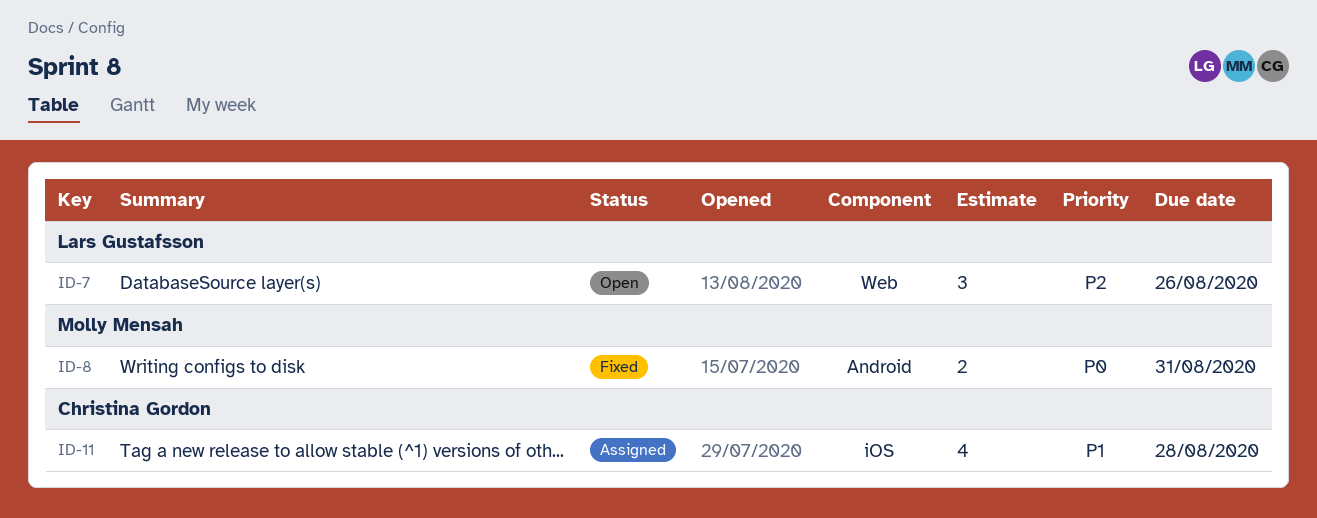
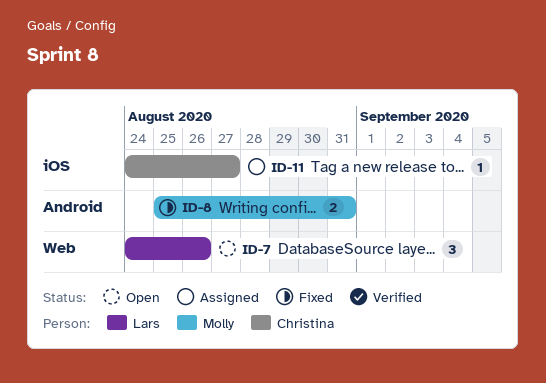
ID-11, estimate: 4 -> 1
ID-11, due: Aug 28 -> Aug 27

